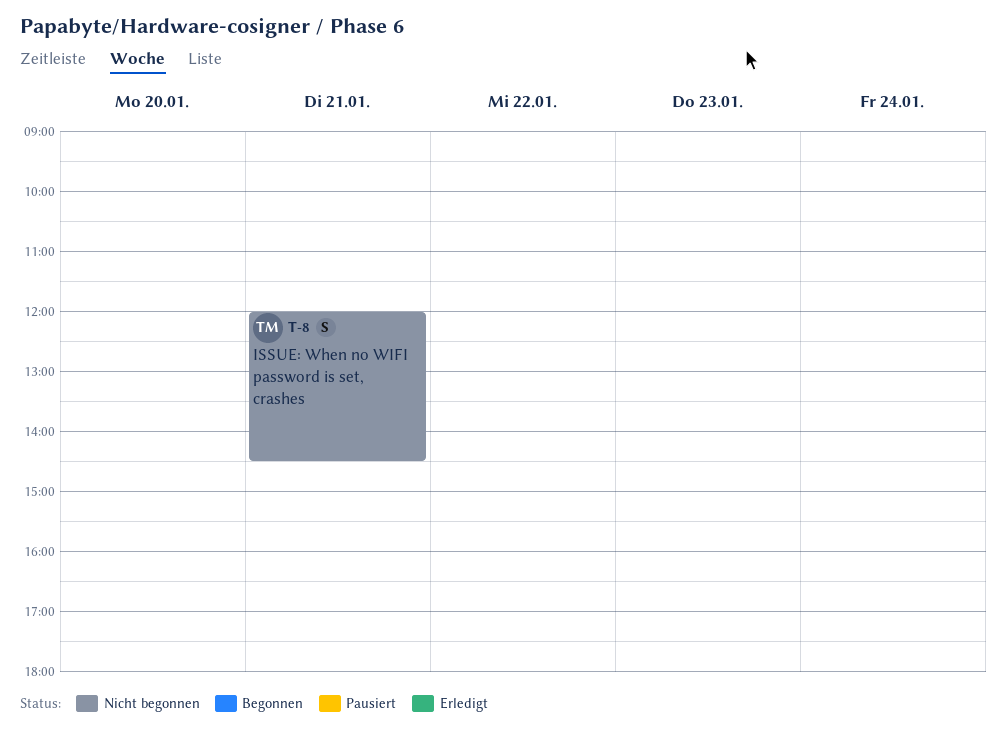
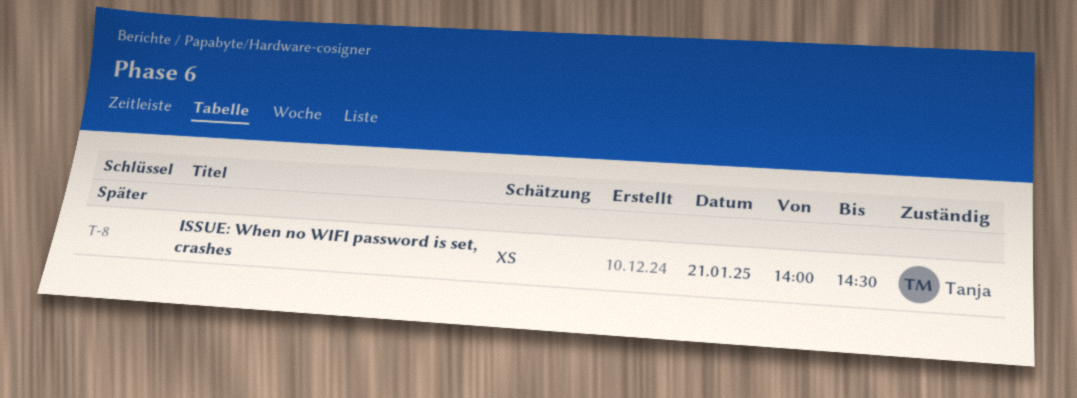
T-8, estimate: S -> XS
T-8, begins: 12:00 -> 14:00

